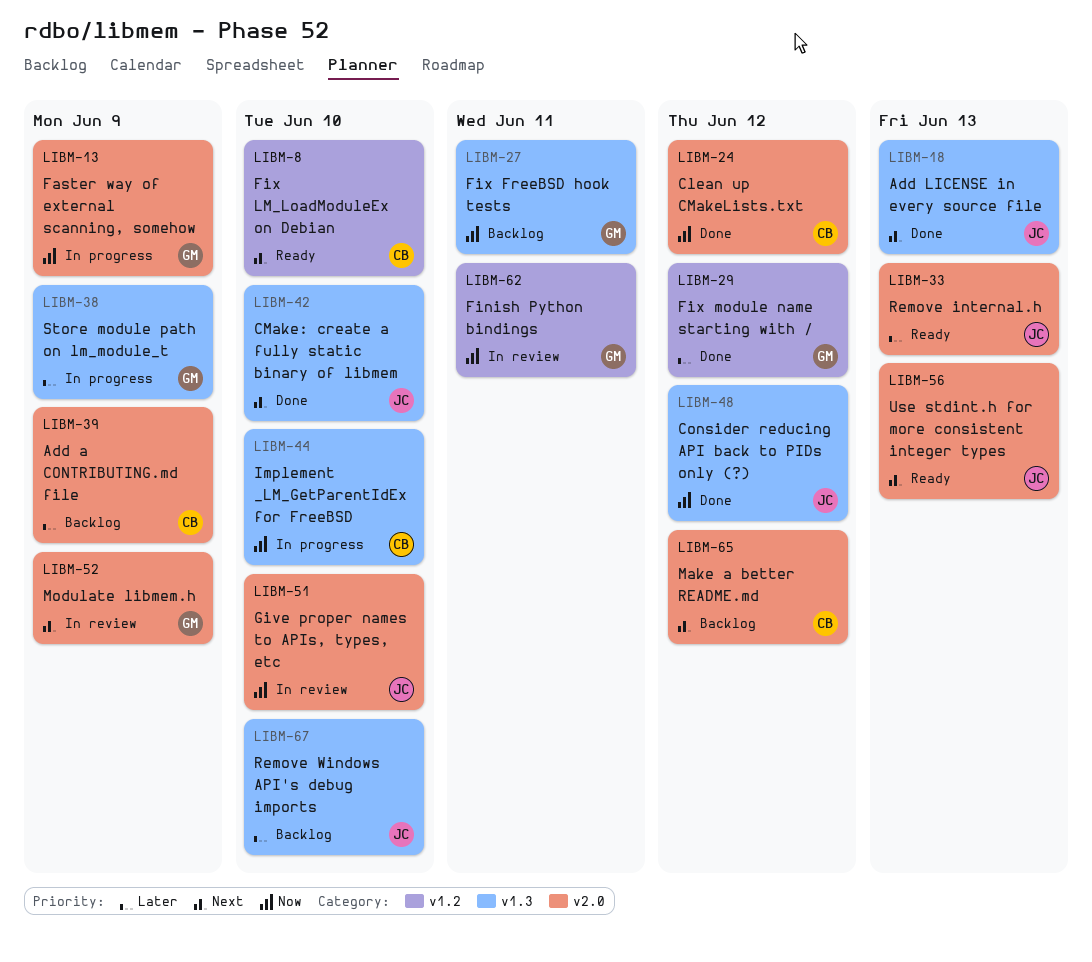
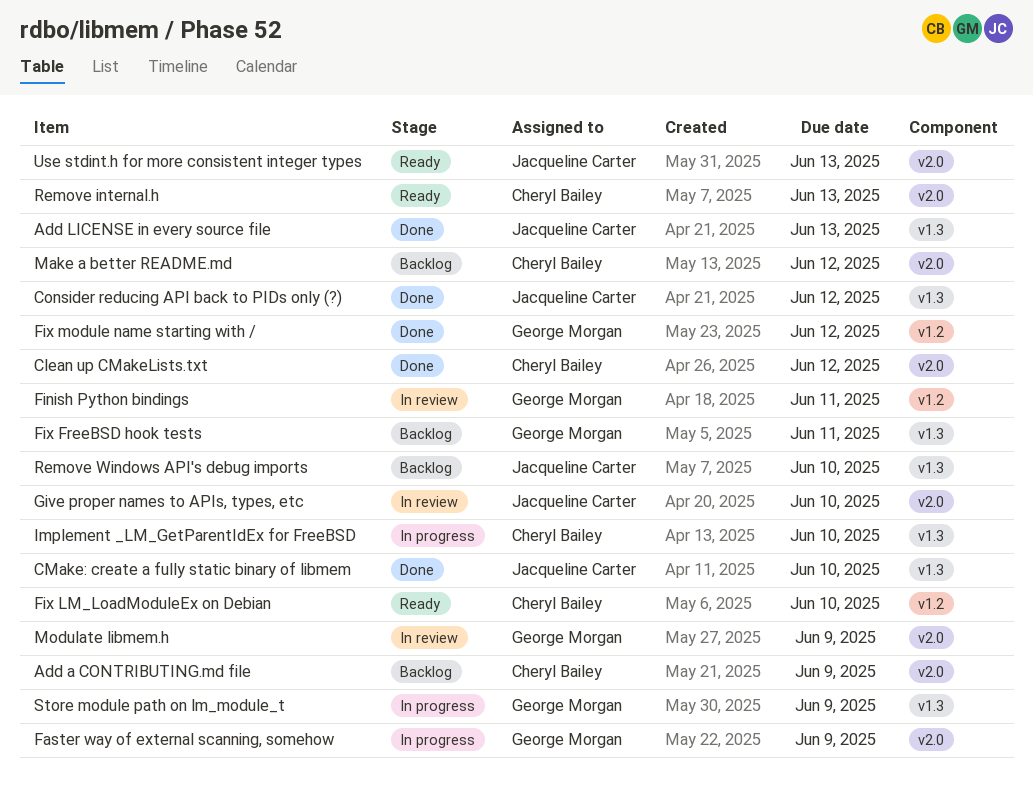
Remove internal.h, owner: Jacqueline Carter -> Cheryl Bailey

